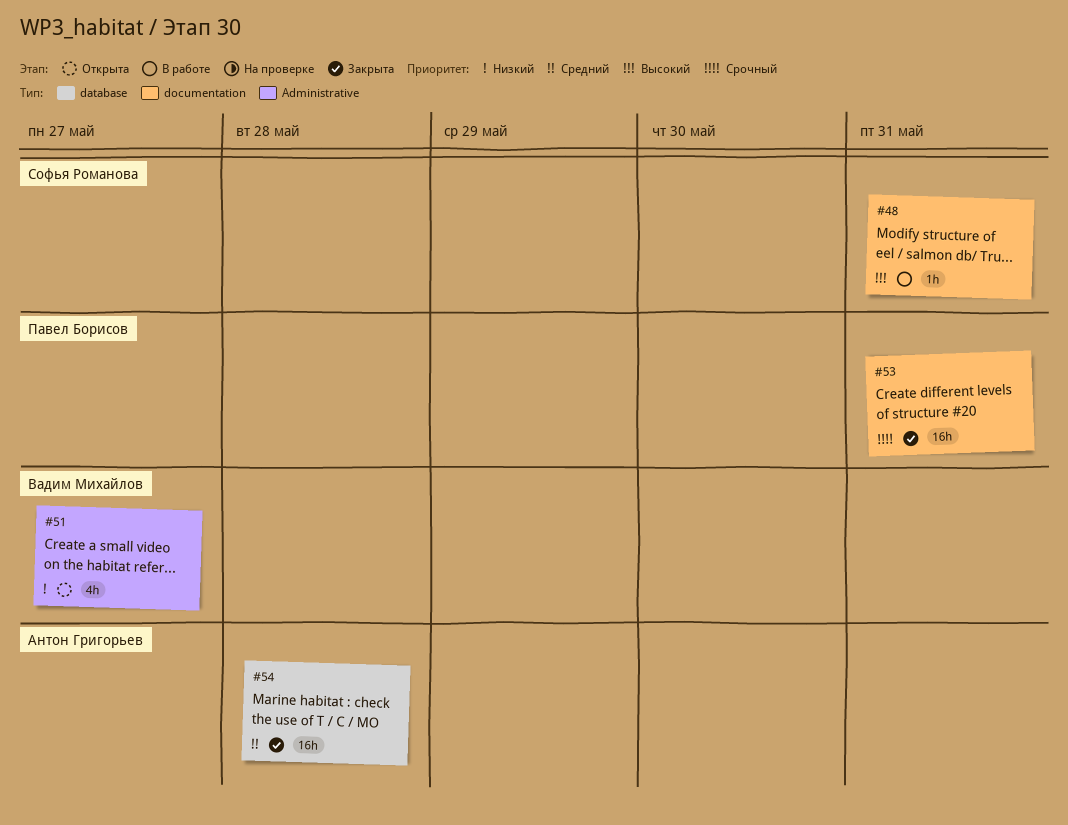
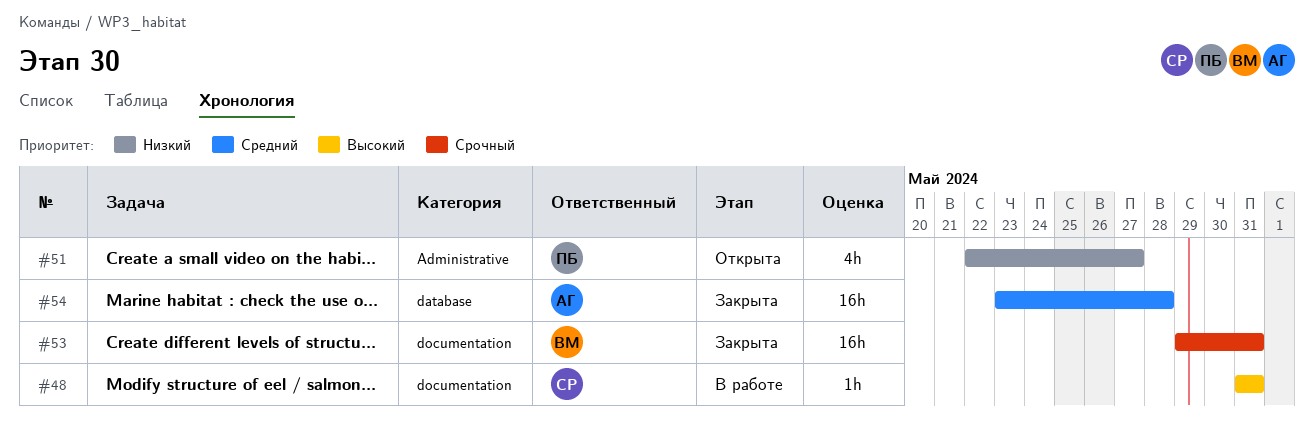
#51, owner: Вадим Михайлов -> Павел Борисов
#53, owner: Павел Борисов -> Вадим Михайлов

